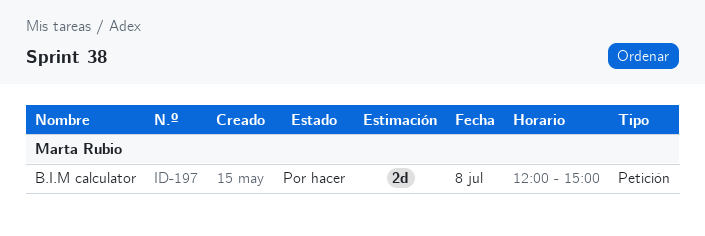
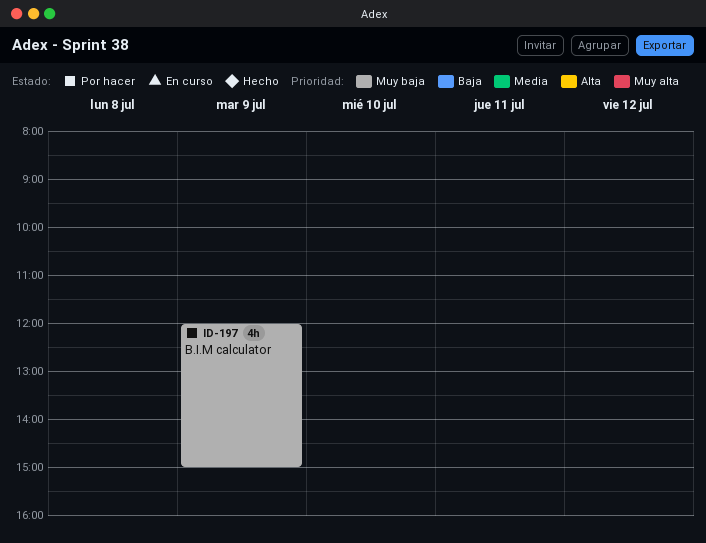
ID-197, estimate: 2d -> 4h
ID-197, day: Jul 8 -> Jul 9

